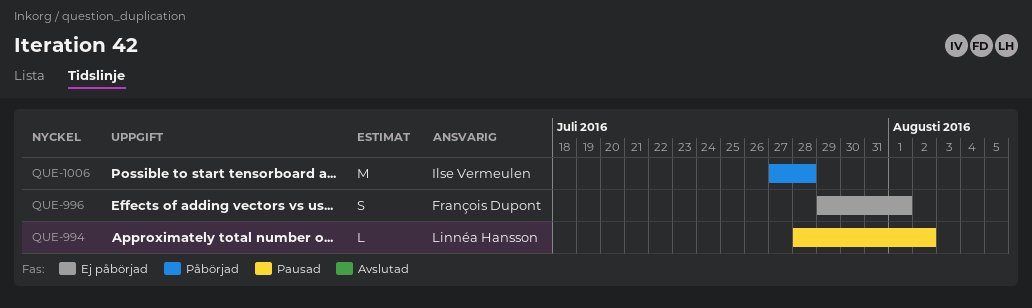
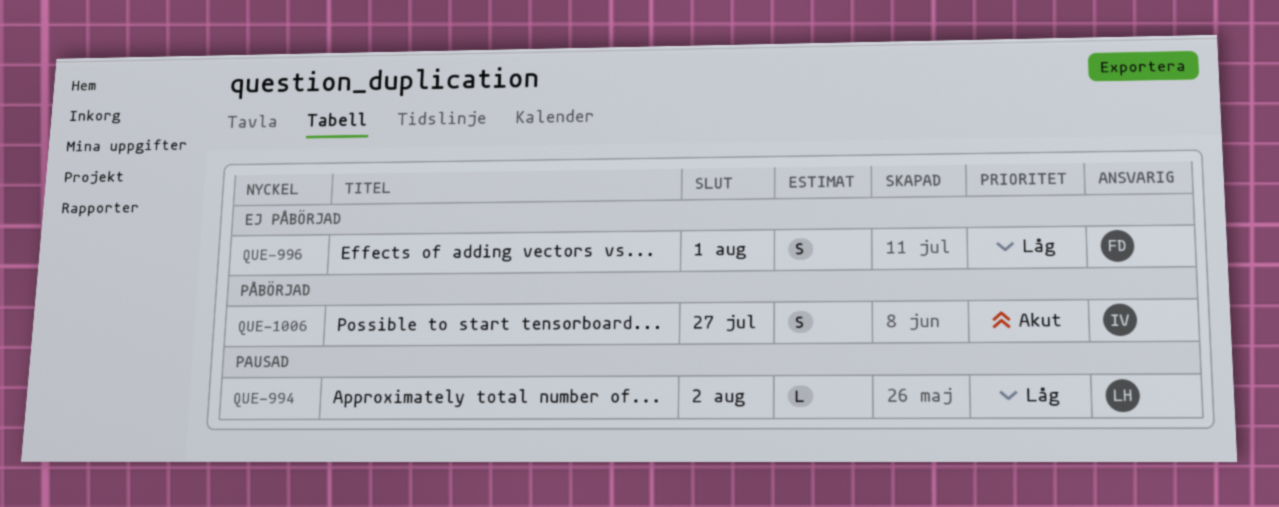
QUE-1006, estimate: M -> S
QUE-1006, due: Jul 28 -> Jul 27

